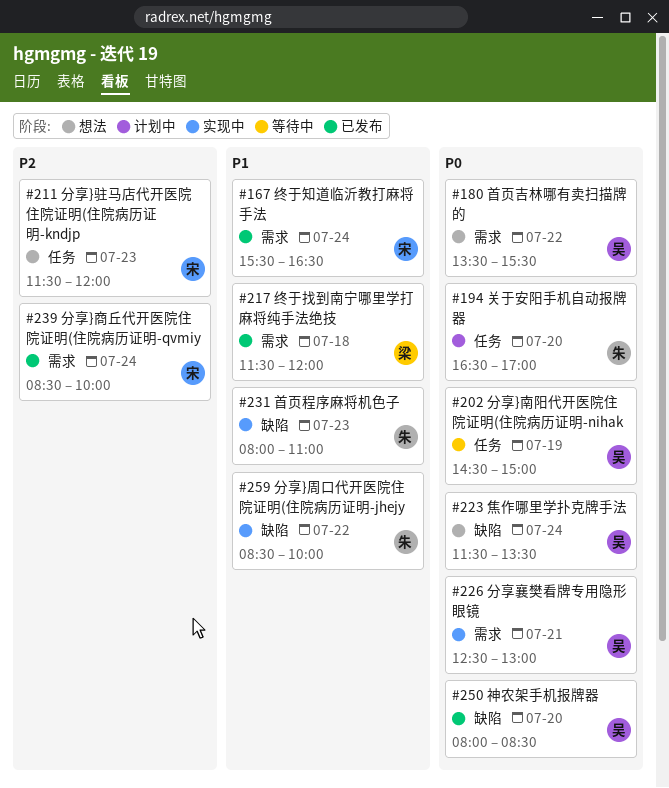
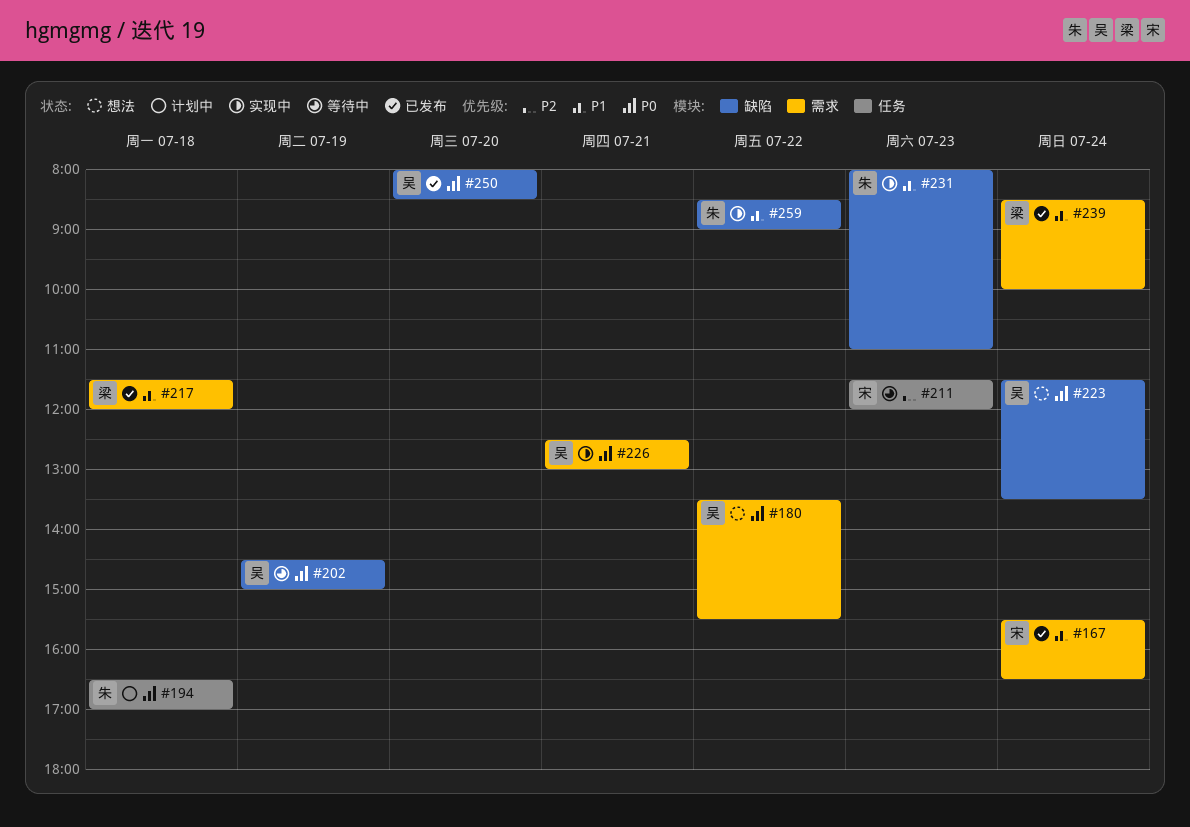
#194, day: Jul 20 -> Jul 18
#202, label: 任务 -> 缺陷
#211, status: 想法 -> 等待中
#239, owner: 宋 -> 梁
#239, priority: P2 -> P1
#259, ends: 10:00 -> 09:00

